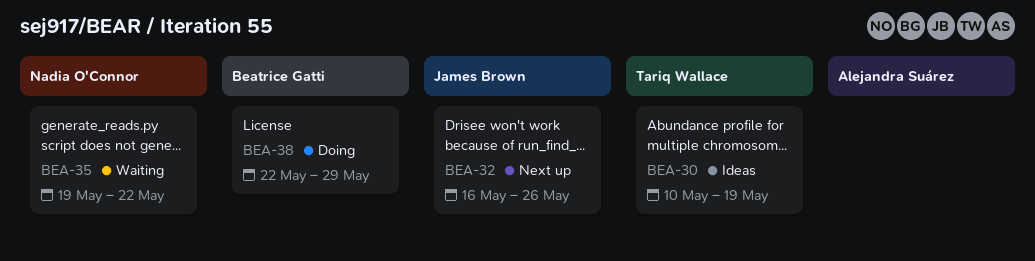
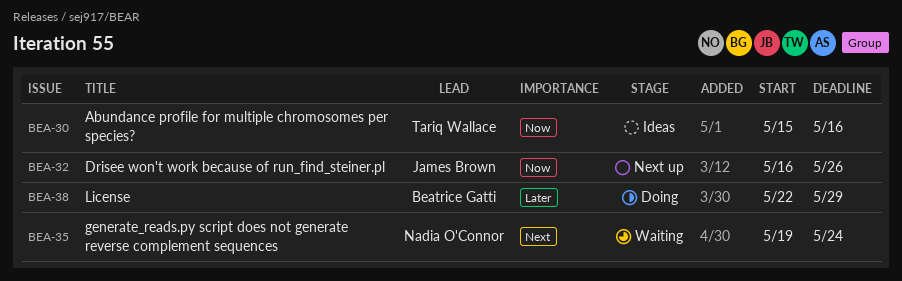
BEA-30, start: May 10 -> May 15
BEA-30, due: May 19 -> May 16
BEA-35, due: May 22 -> May 24

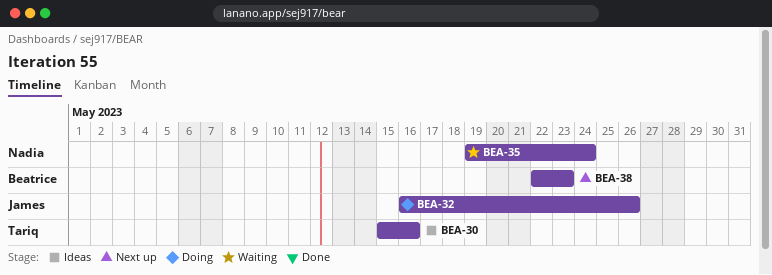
BEA-32, status: Next up -> Doing
BEA-38, status: Doing -> Next up
BEA-38, due: May 29 -> May 23

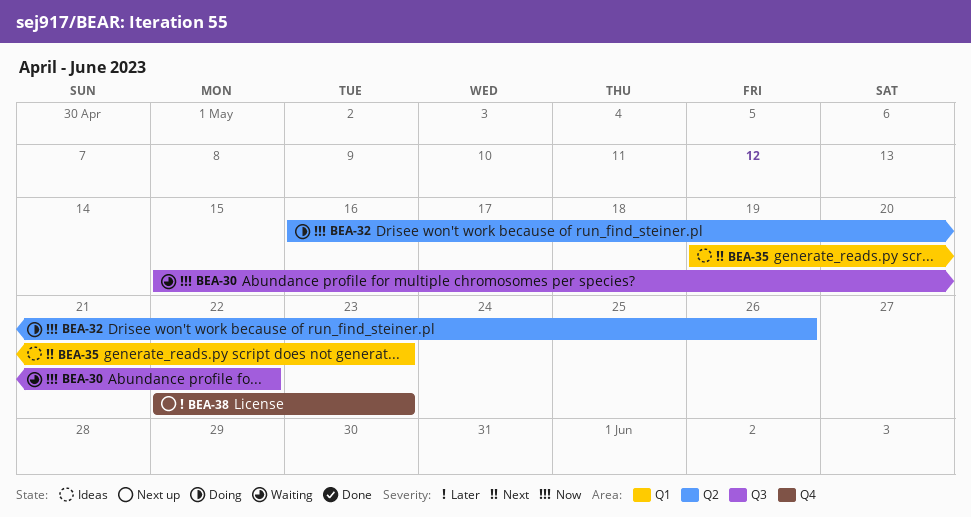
BEA-30, status: Ideas -> Waiting
BEA-30, due: May 16 -> May 22
BEA-35, status: Waiting -> Ideas
BEA-35, due: May 24 -> May 23

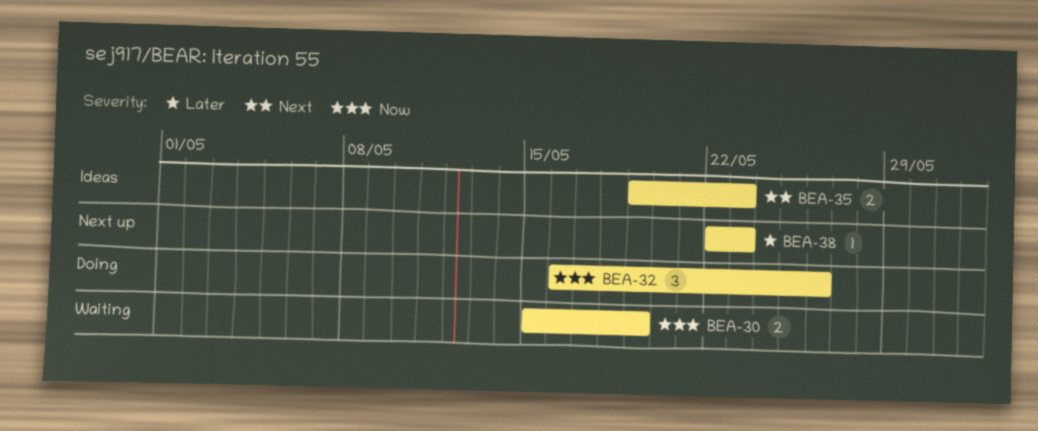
BEA-30, due: May 22 -> May 19

